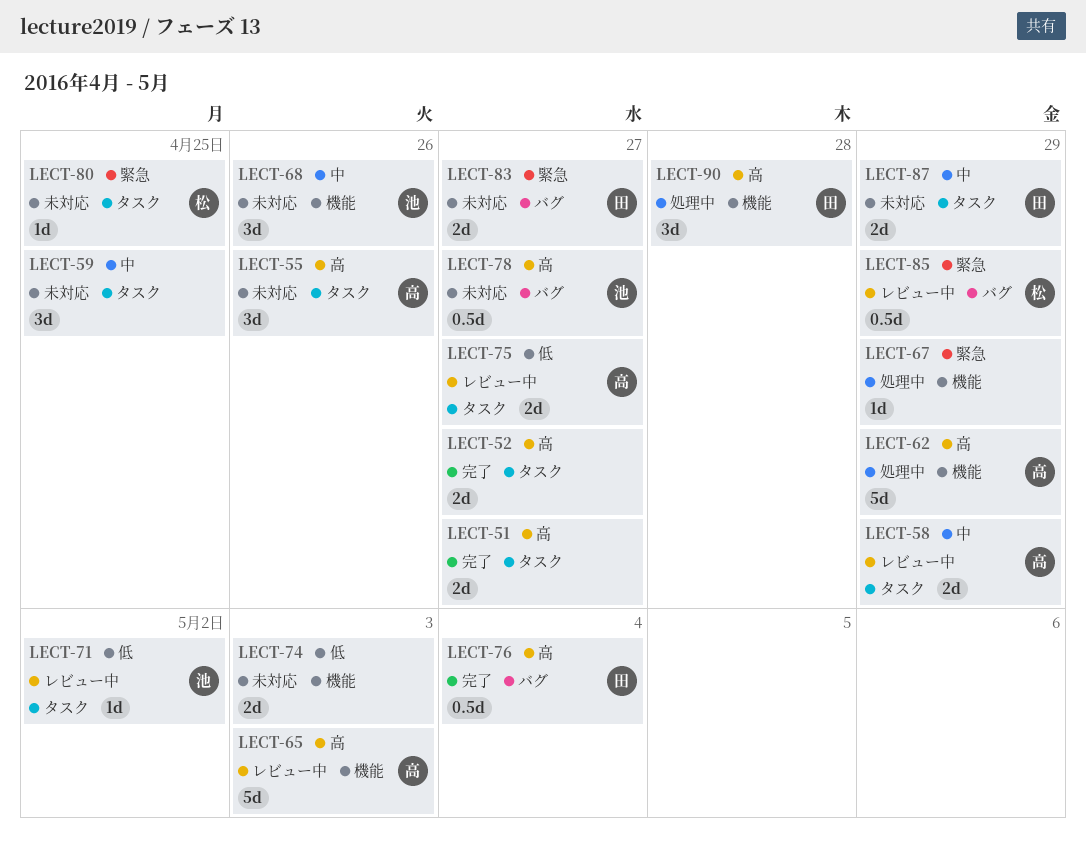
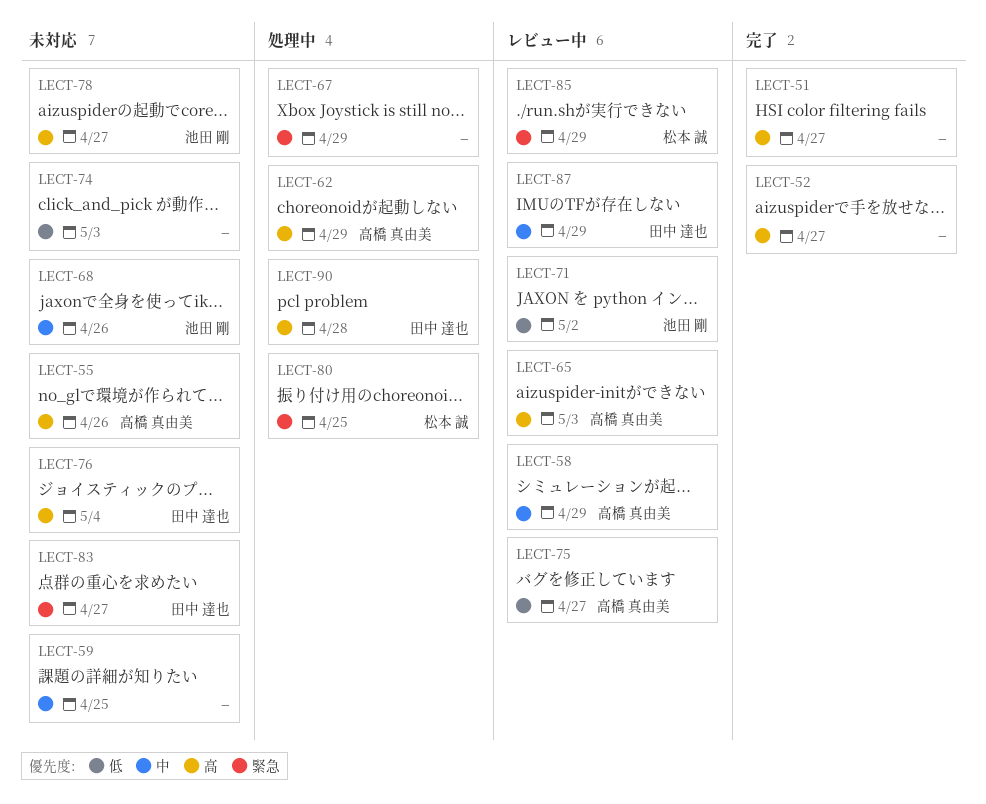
LECT-76, status: 完了 -> 未対応
LECT-80, status: 未対応 -> 処理中
LECT-87, status: 未対応 -> レビュー中

